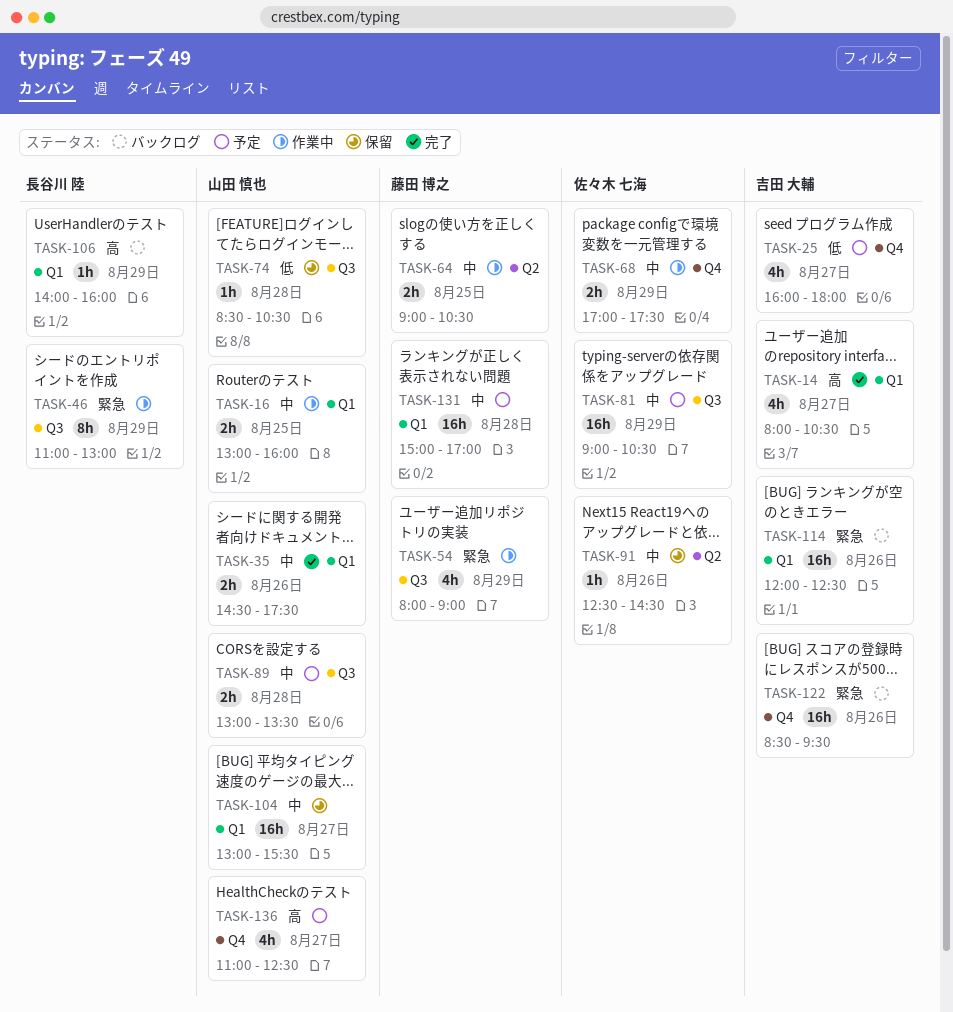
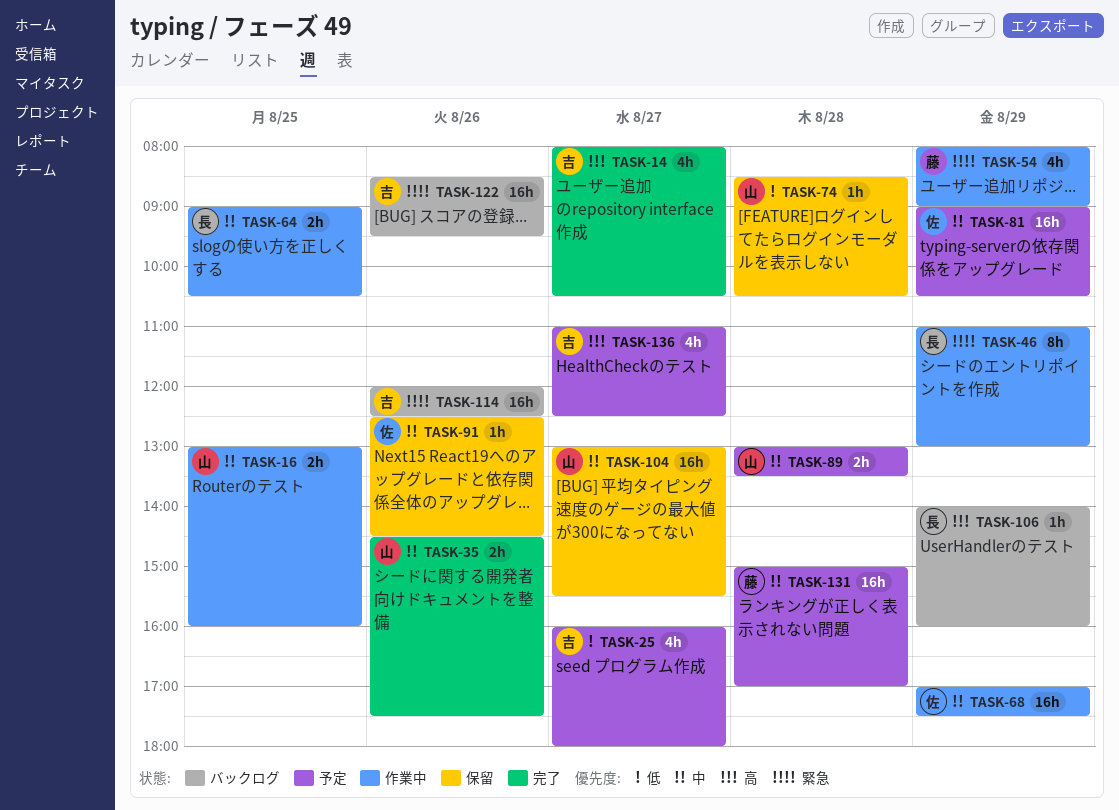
TASK-64, owner: 藤田 博之 -> 長谷川 陸
TASK-68, estimate: 2h -> 16h
TASK-136, owner: 山田 慎也 -> 吉田 大輔

